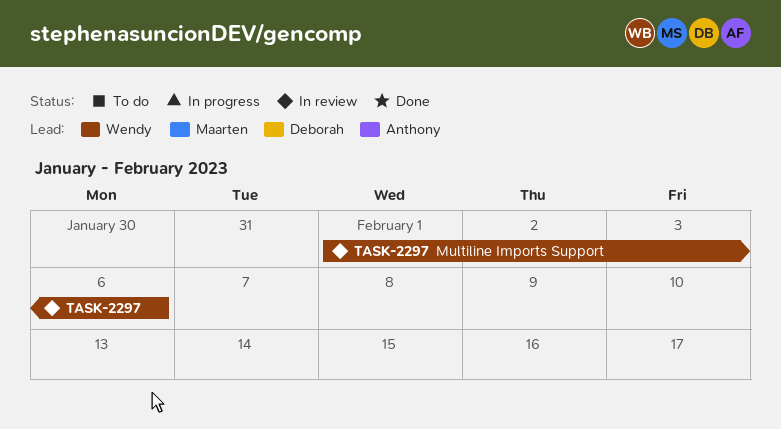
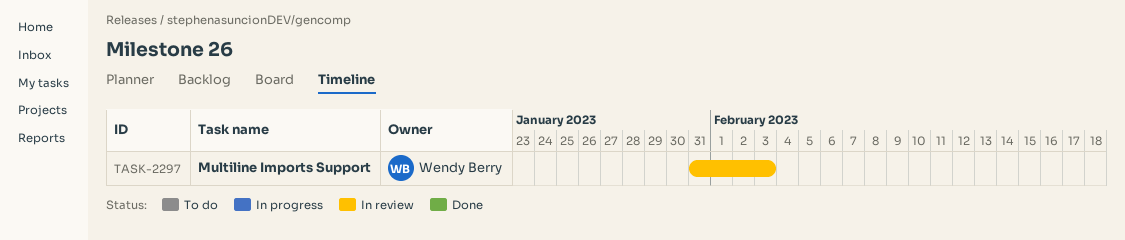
TASK-2297, start: Feb 1 -> Jan 31
TASK-2297, due: Feb 6 -> Feb 3

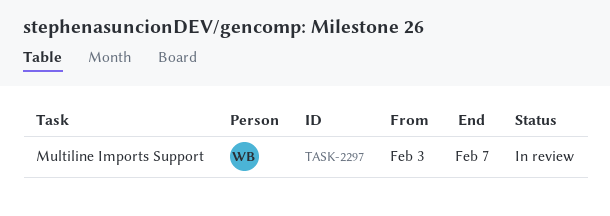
TASK-2297, start: Jan 31 -> Feb 3
TASK-2297, due: Feb 3 -> Feb 7

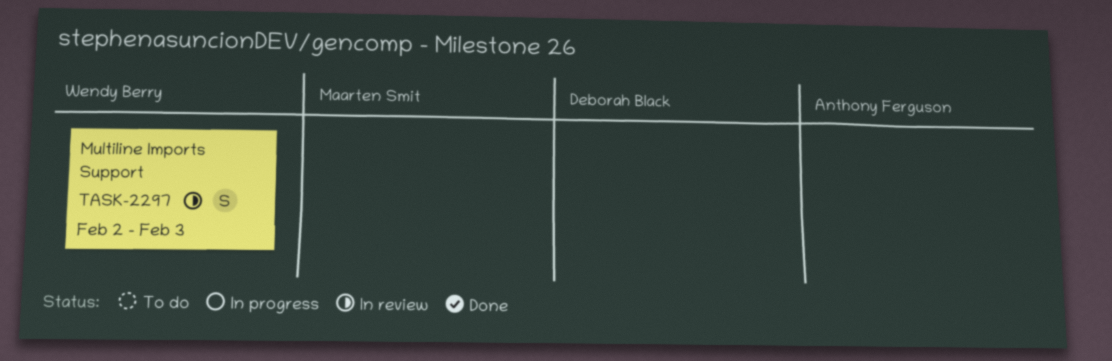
TASK-2297, start: Feb 3 -> Feb 2
TASK-2297, due: Feb 7 -> Feb 3

